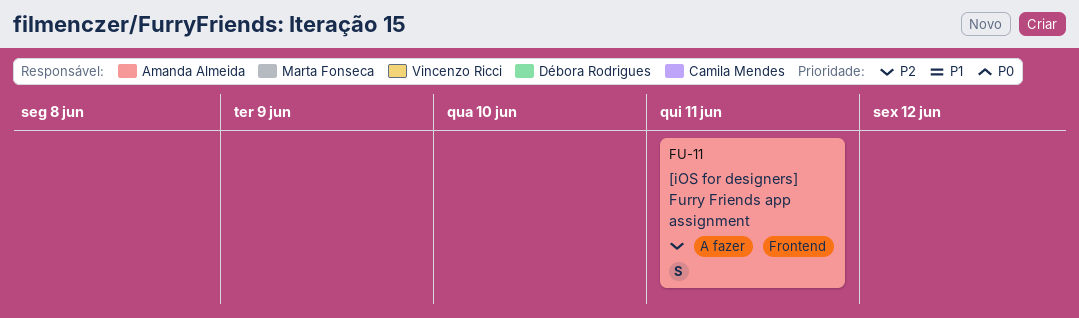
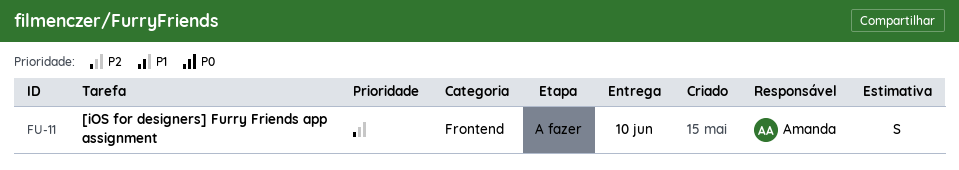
FU-11, due: Jun 11 -> Jun 10

